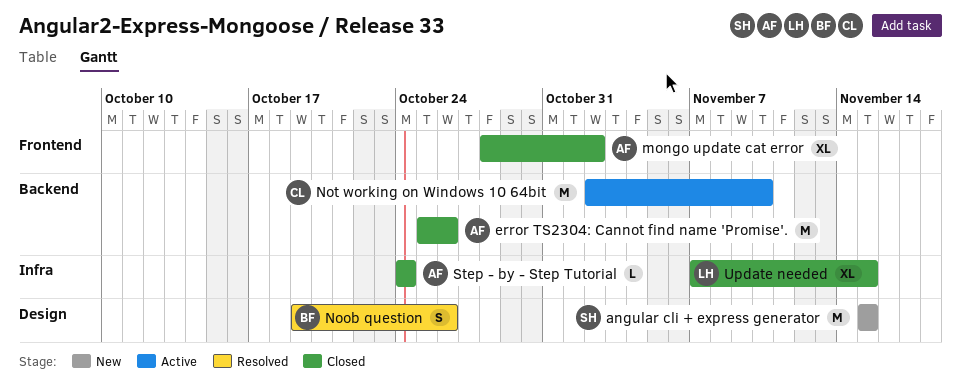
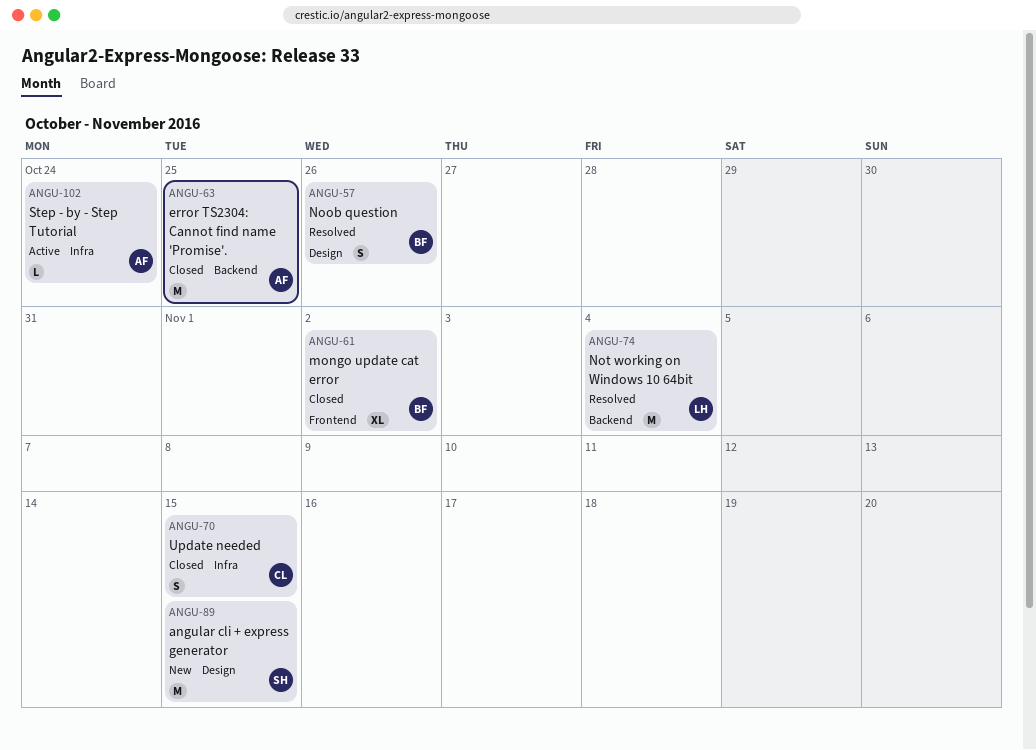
error TS2304: Cannot find name 'Promise'., due: Oct 26 -> Oct 25
mongo update cat error, owner: AF -> BF
Not working on Windows 10 64bit, status: Active -> Resolved
Not working on Windows 10 64bit, owner: CL -> LH
Not working on Windows 10 64bit, due: Nov 10 -> Nov 4
Step - by - Step Tutorial, status: Closed -> Active
Update needed, owner: LH -> CL
Update needed, estimate: XL -> S

